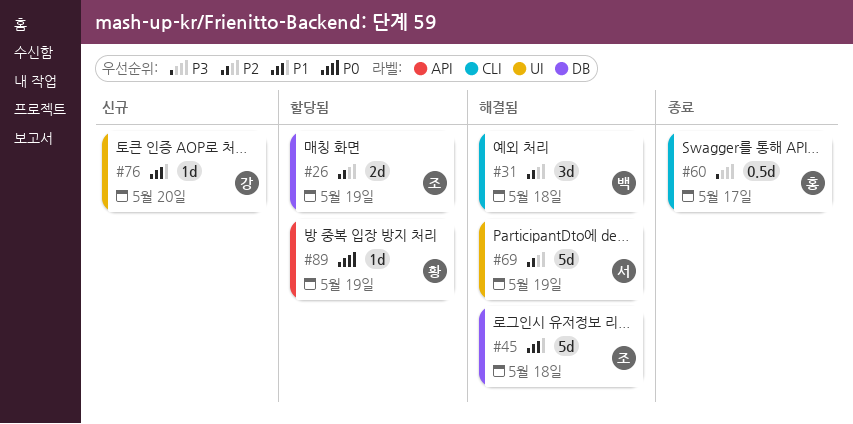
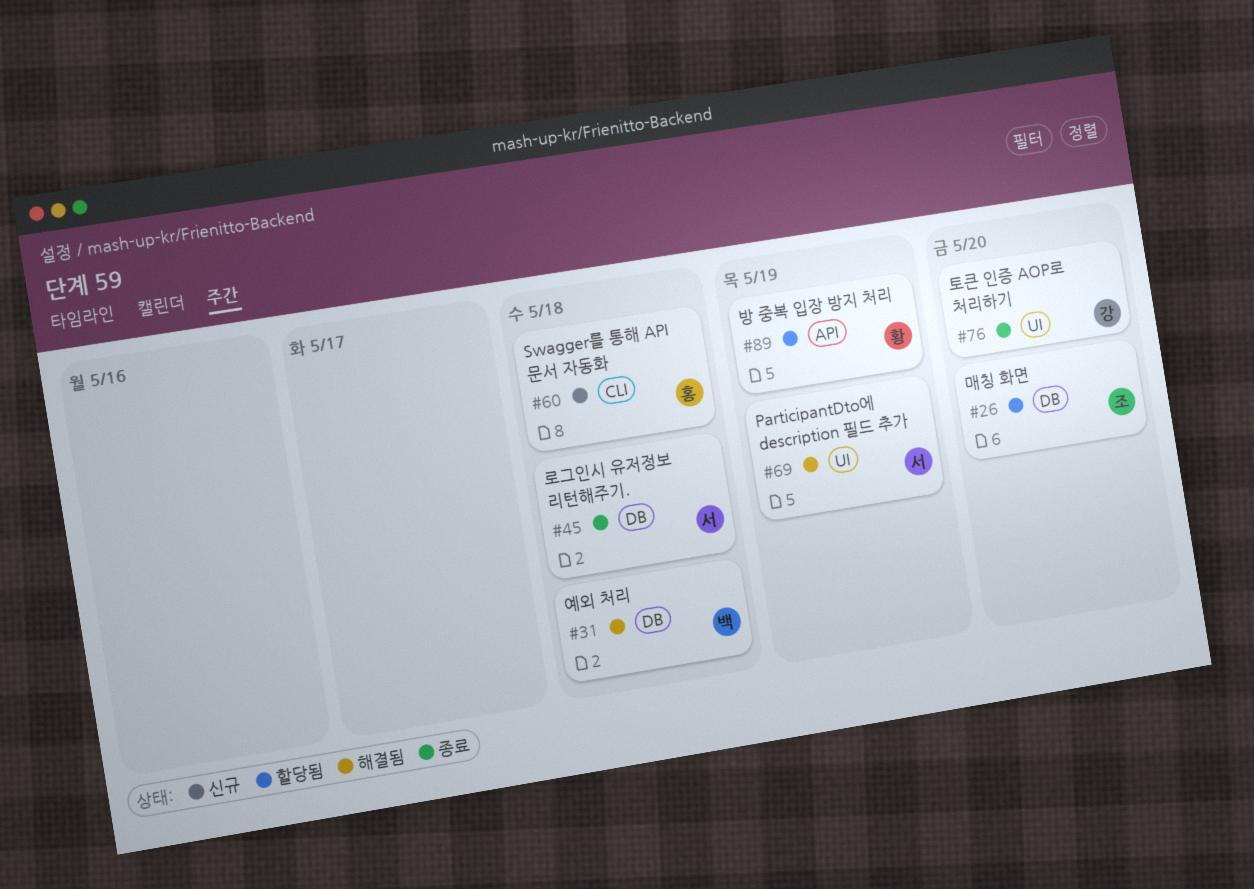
#26, due: May 19 -> May 20
#31, label: CLI -> DB
#45, status: 해결됨 -> 종료
#45, owner: 조 -> 서
#60, status: 종료 -> 신규
#60, due: May 17 -> May 18
#76, status: 신규 -> 종료

